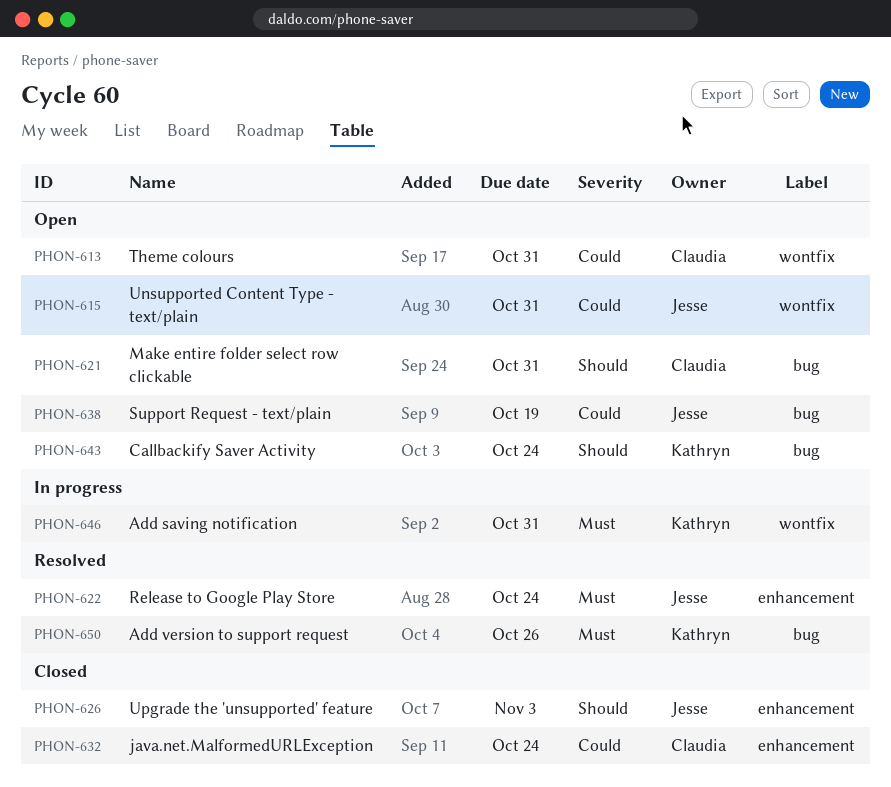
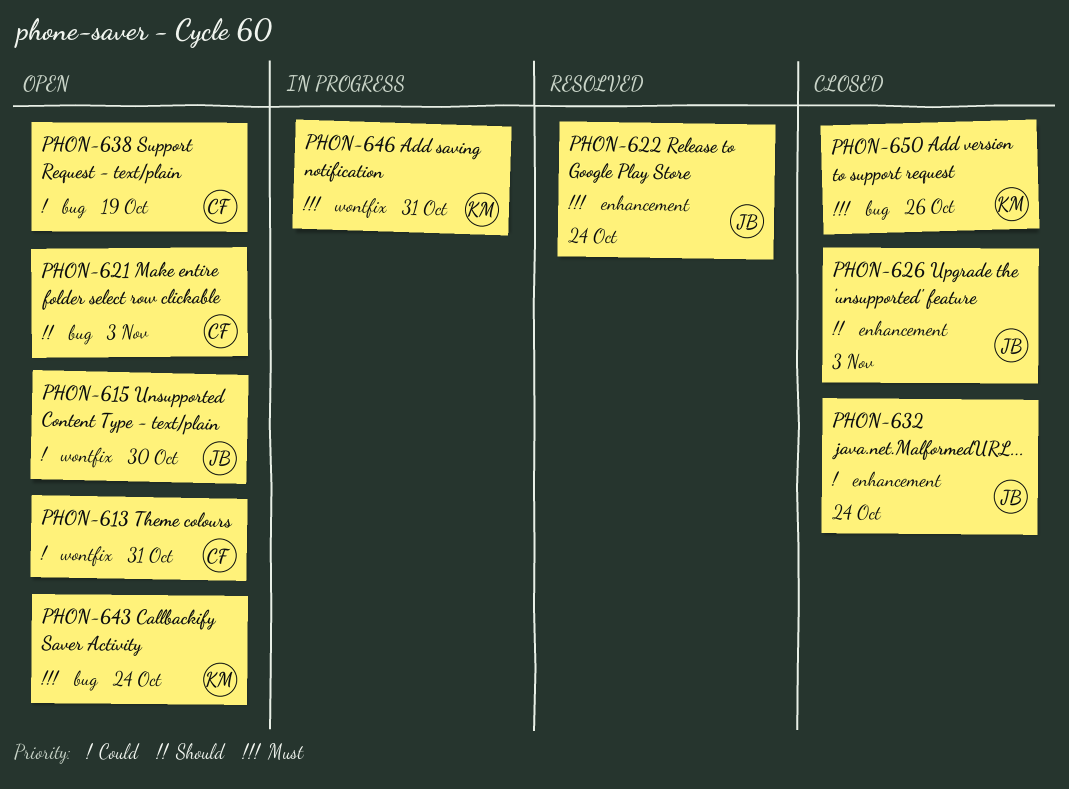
PHON-615, due: Oct 31 -> Oct 30
PHON-621, due: Oct 31 -> Nov 3
PHON-632, owner: Claudia -> Jesse
PHON-638, owner: Jesse -> Claudia
PHON-643, priority: Should -> Must
PHON-650, status: Resolved -> Closed

